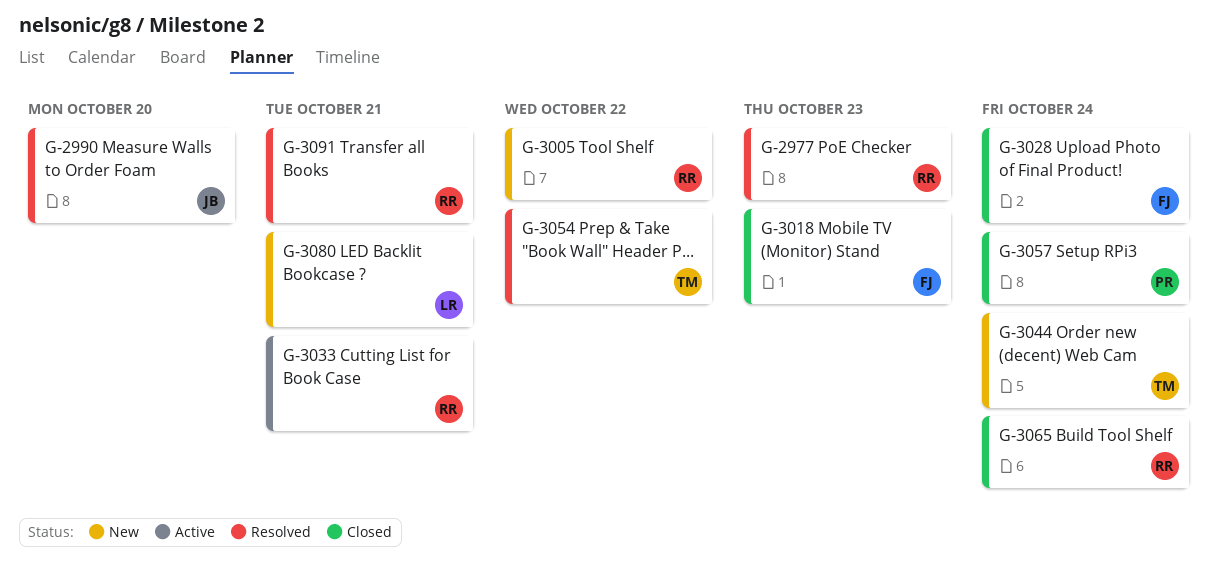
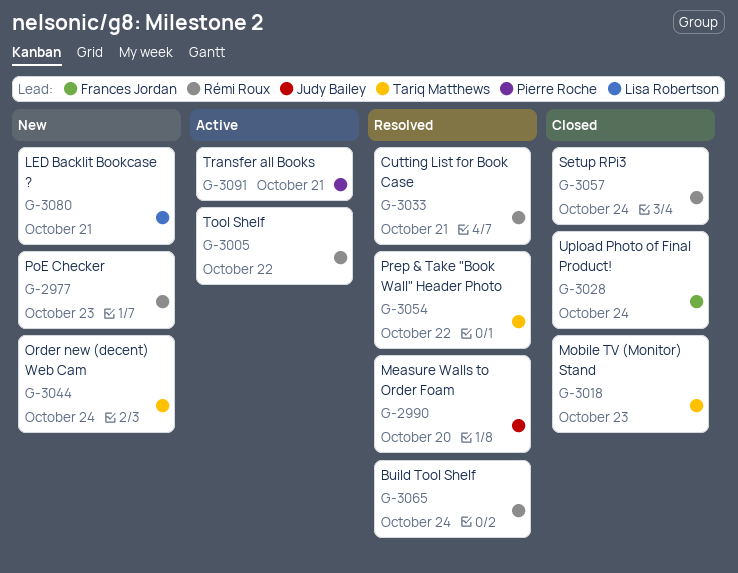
G-2977, status: Resolved -> New
G-3005, status: New -> Active
G-3018, owner: Frances Jordan -> Tariq Matthews
G-3033, status: Active -> Resolved
G-3057, owner: Pierre Roche -> Rémi Roux
G-3065, status: Closed -> Resolved
G-3091, status: Resolved -> Active
G-3091, owner: Rémi Roux -> Pierre Roche

